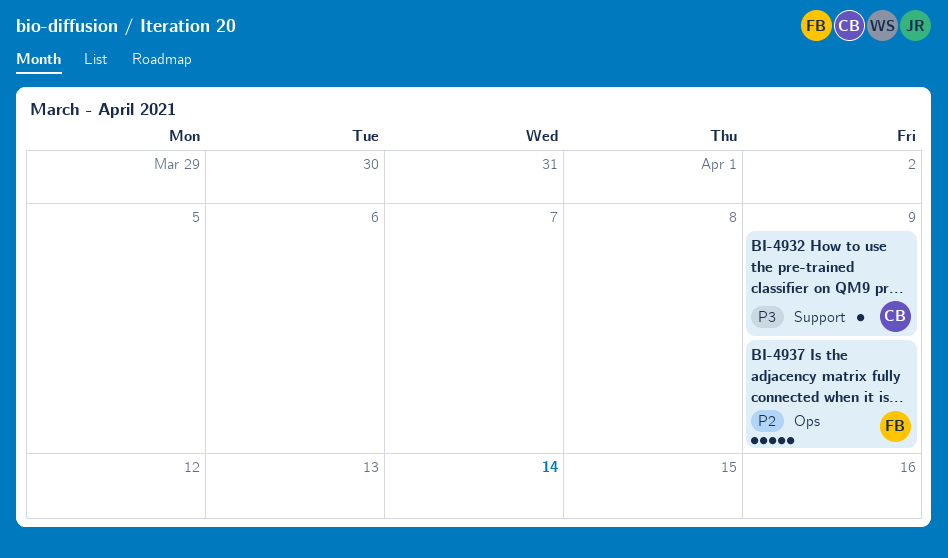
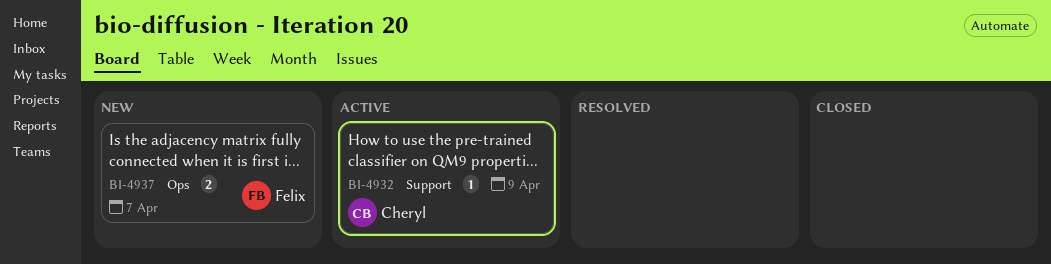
BI-4937, estimate: 5 -> 2
BI-4937, due: Apr 9 -> Apr 7

